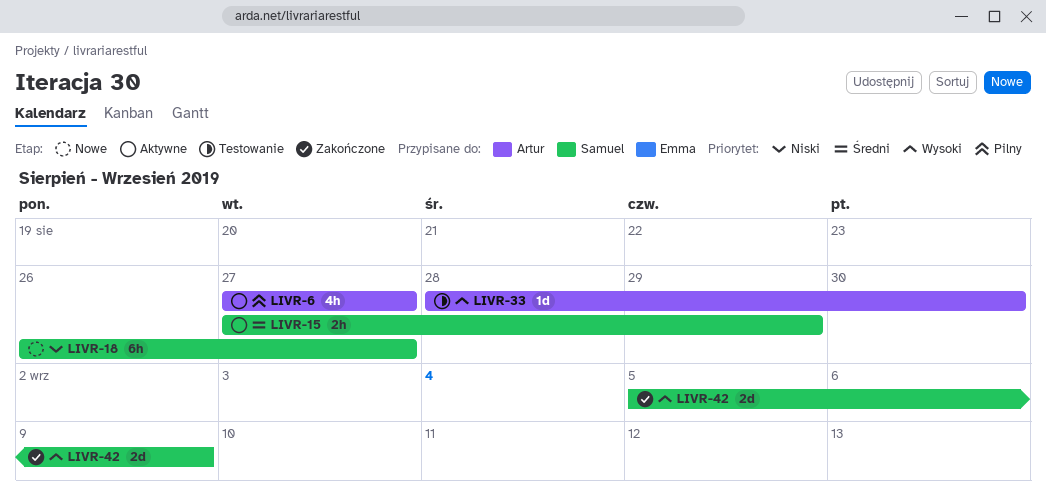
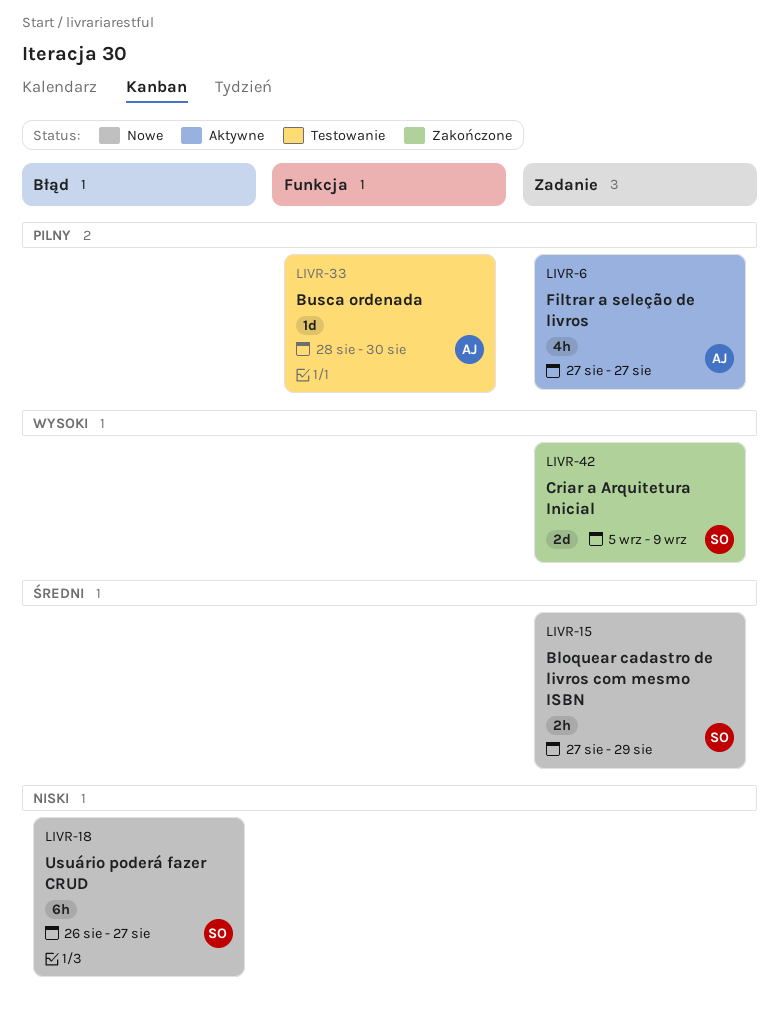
LIVR-15, status: Aktywne -> Nowe
LIVR-33, priority: Wysoki -> Pilny

